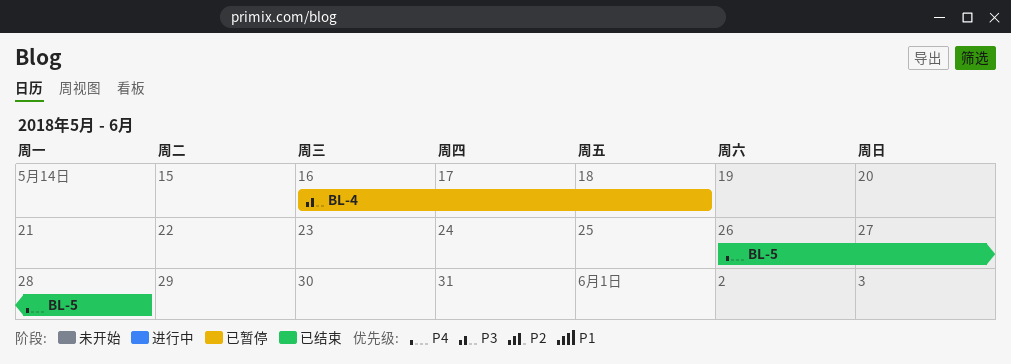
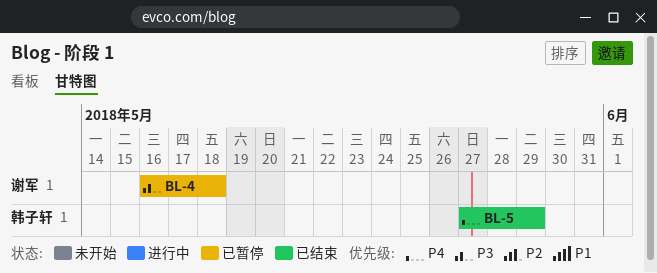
BL-5, start: May 26 -> May 27
BL-5, due: May 28 -> May 29

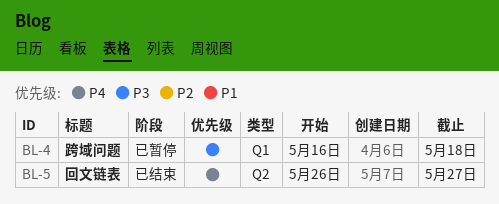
BL-5, start: May 27 -> May 26
BL-5, due: May 29 -> May 27

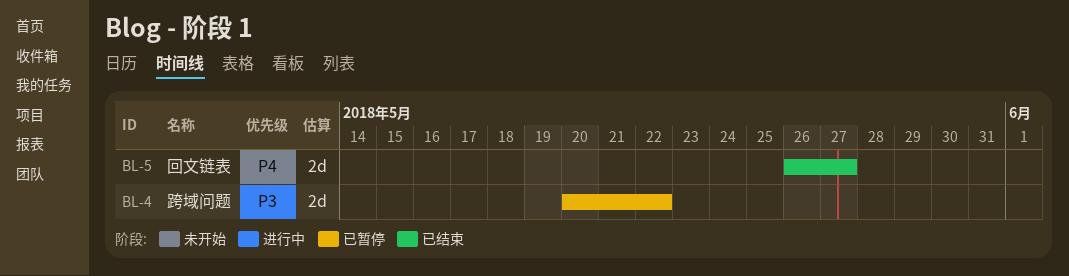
BL-4, start: May 16 -> May 20
BL-4, due: May 18 -> May 22

